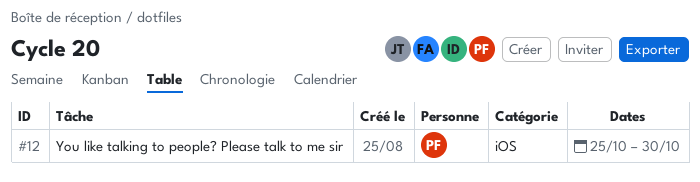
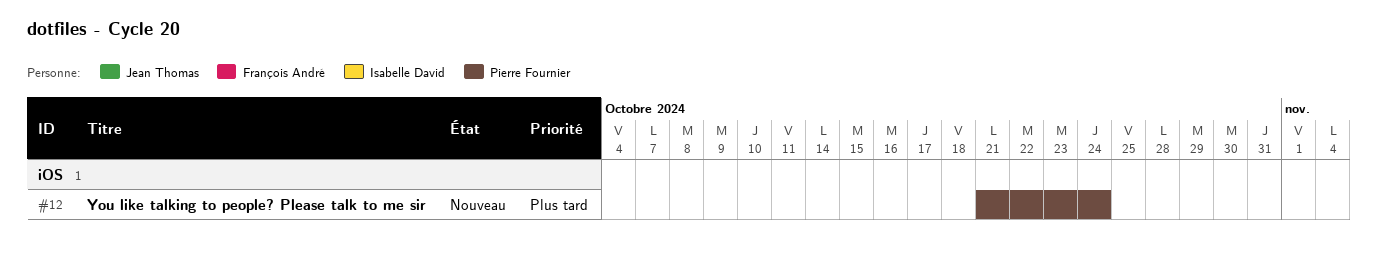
#12, start: Oct 25 -> Oct 21
#12, due: Oct 30 -> Oct 24

